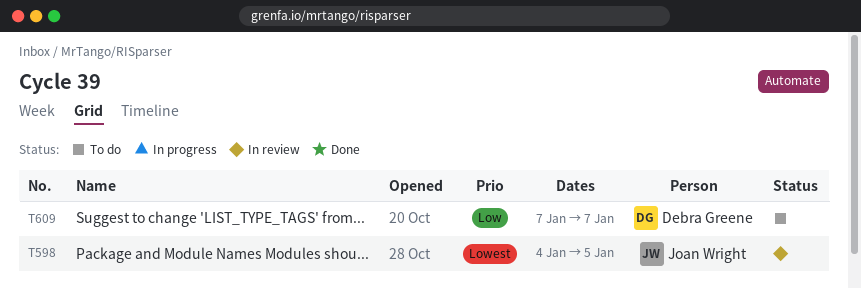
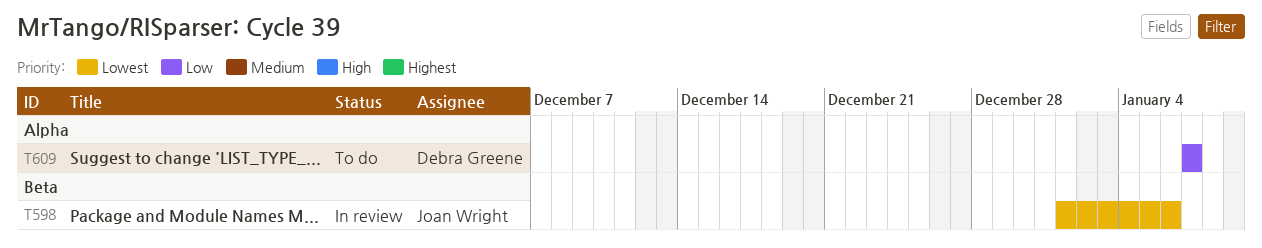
T598, start: Jan 4 -> Jan 1
T598, due: Jan 5 -> Jan 6

